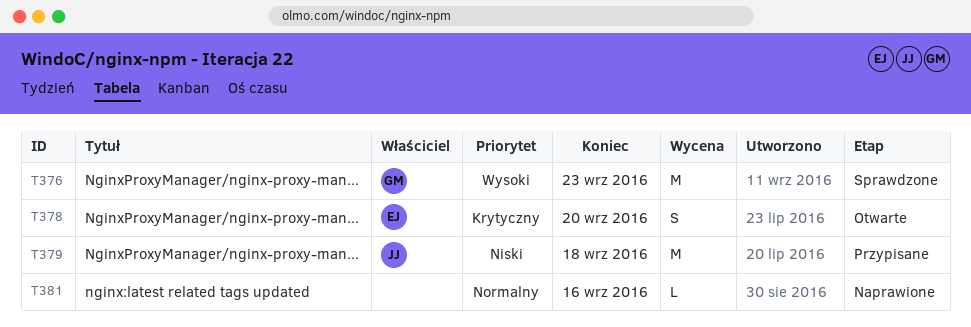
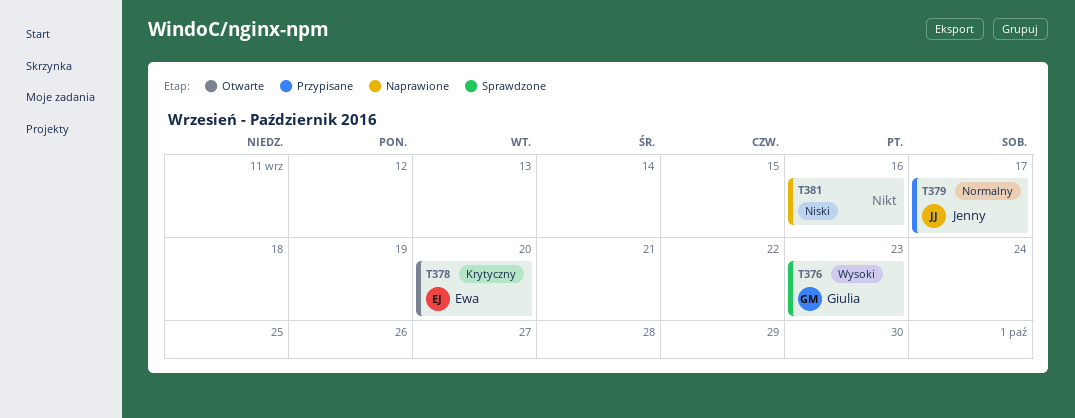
T379, priority: Niski -> Normalny
T379, due: Sep 18 -> Sep 17
T381, priority: Normalny -> Niski

